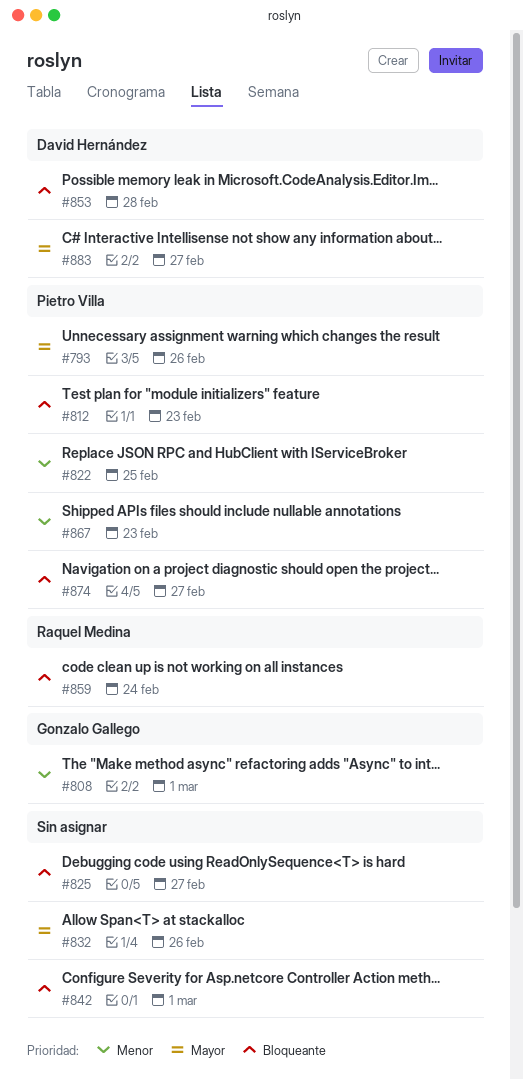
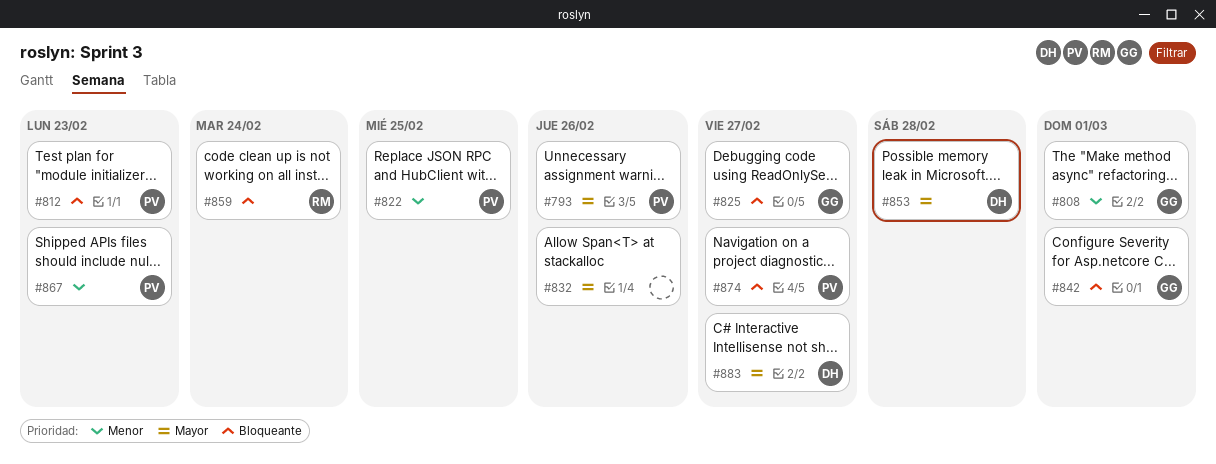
#825, owner: none -> Gonzalo Gallego
#842, owner: none -> Gonzalo Gallego
#853, priority: Bloqueante -> Mayor

